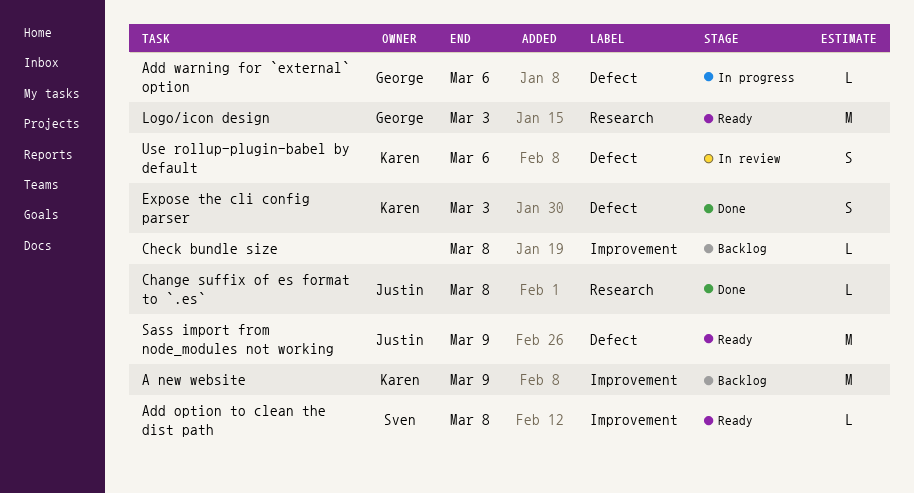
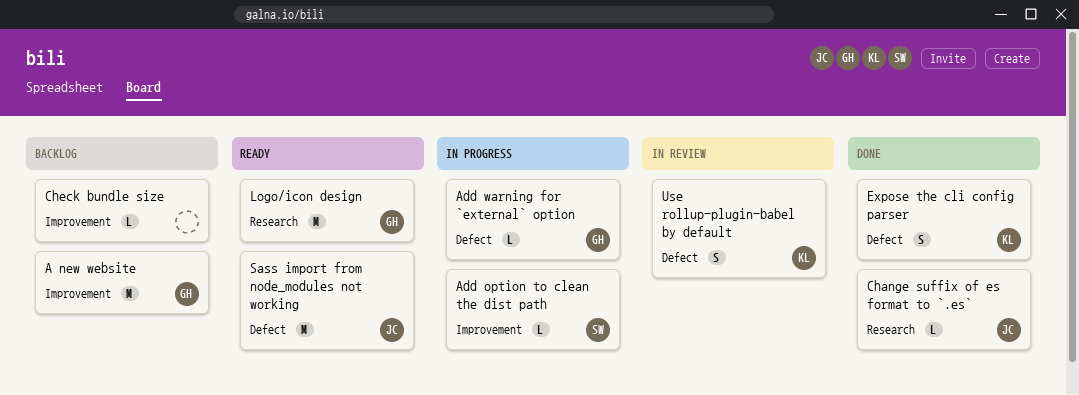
A new website, owner: Karen -> George
Add option to clean the dist path, status: Ready -> In progress

